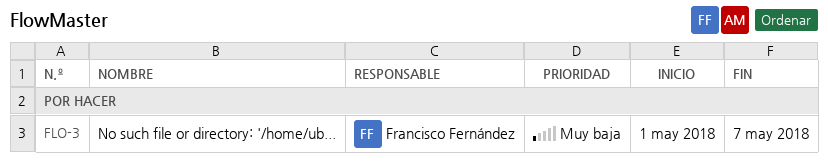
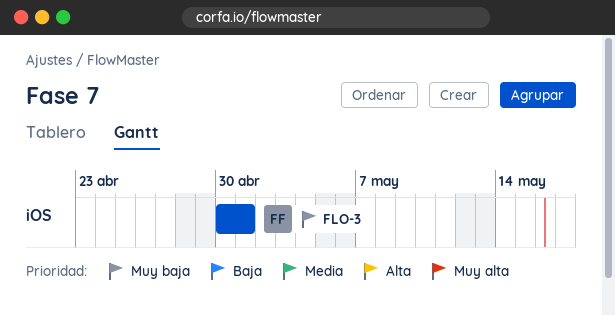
FLO-3, start: May 1 -> Apr 30
FLO-3, due: May 7 -> May 1

